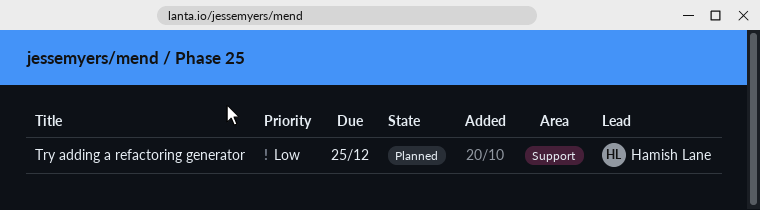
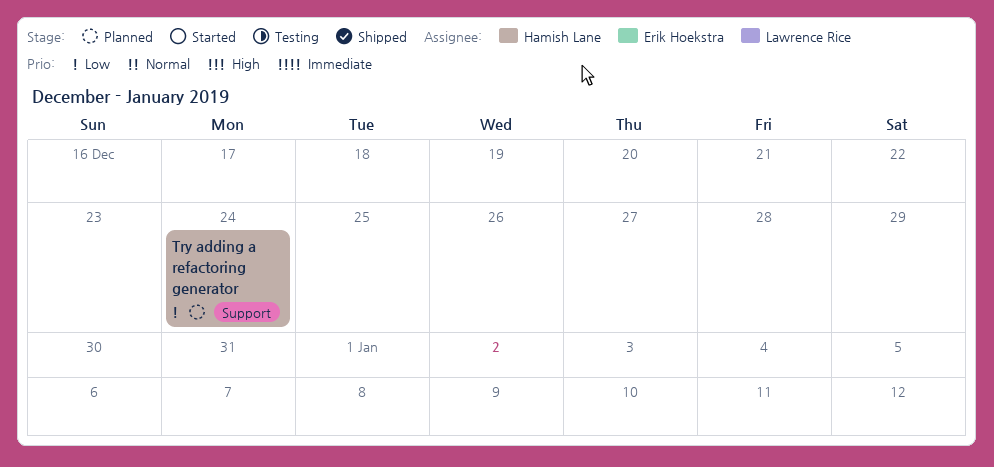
Try adding a refactoring generator, due: Dec 25 -> Dec 24

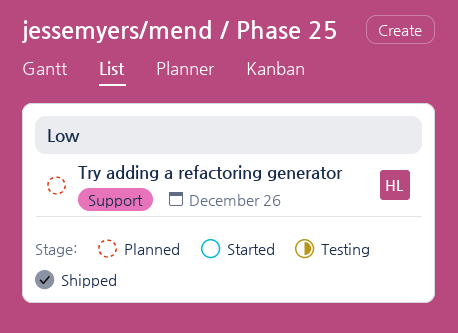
Try adding a refactoring generator, due: Dec 24 -> Dec 26

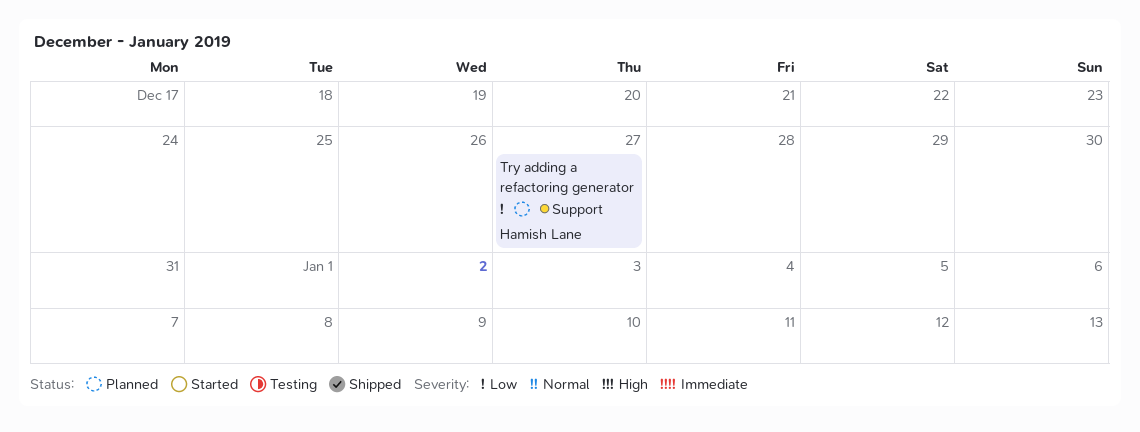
Try adding a refactoring generator, due: Dec 26 -> Dec 27

